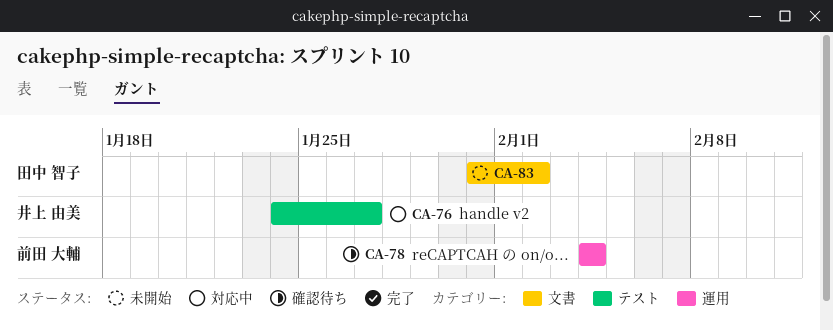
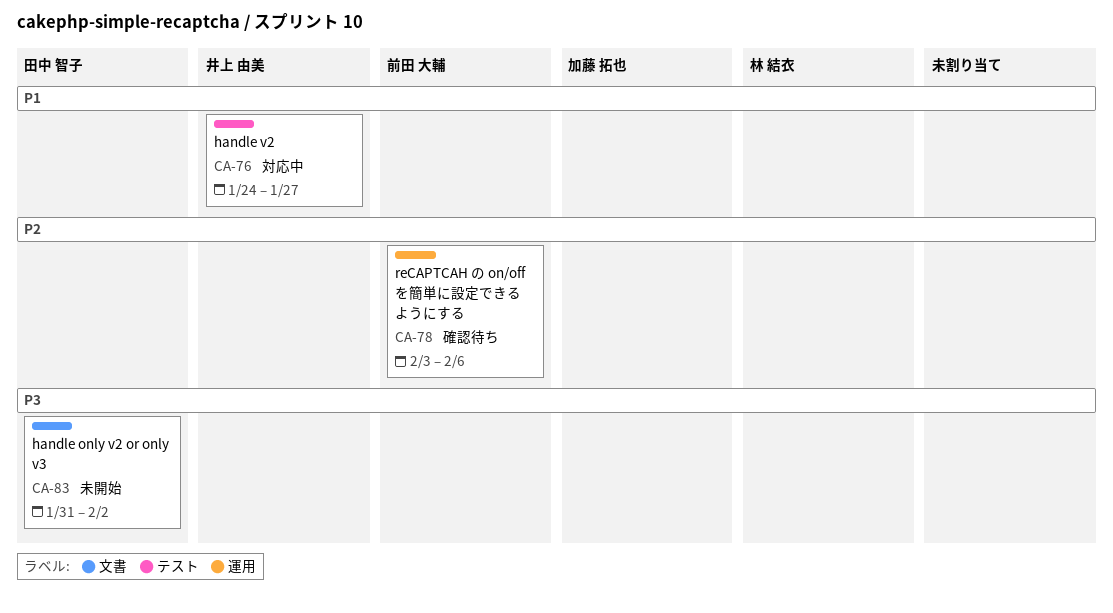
CA-78, start: Feb 4 -> Feb 3
CA-78, due: Feb 4 -> Feb 6

